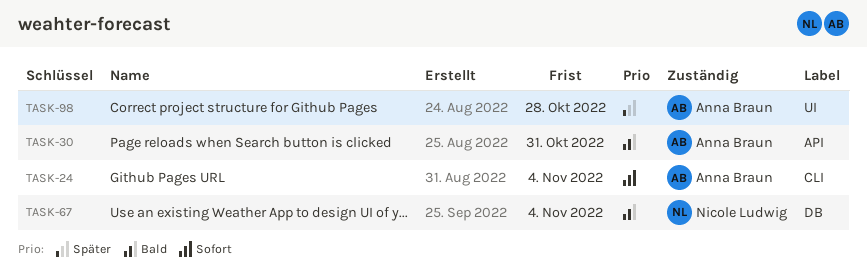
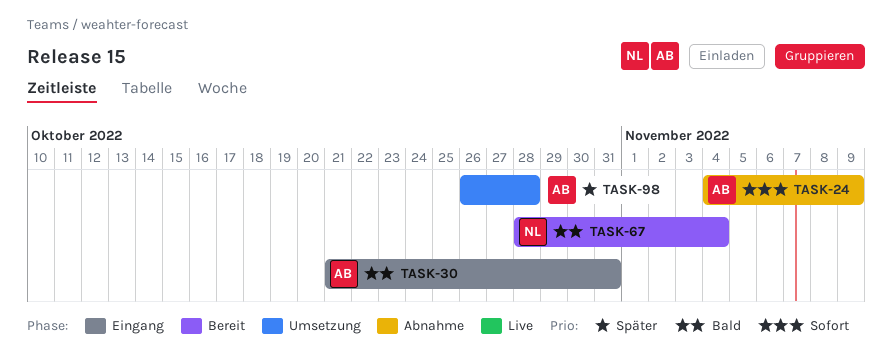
TASK-24, due: Nov 4 -> Nov 9

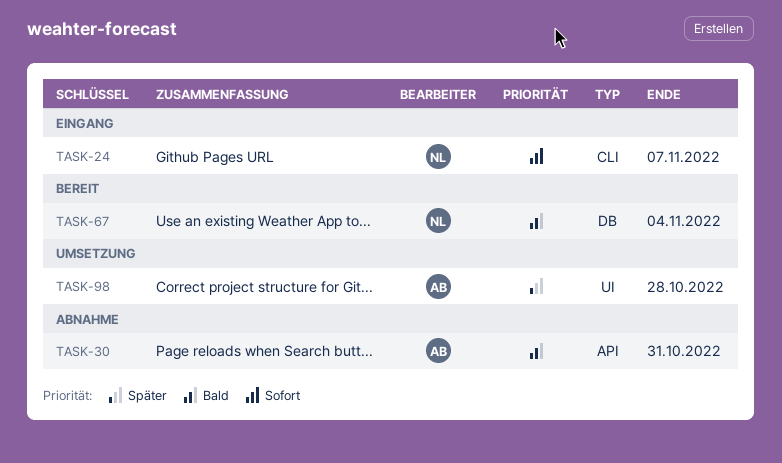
TASK-24, status: Abnahme -> Eingang
TASK-24, owner: AB -> NL
TASK-24, due: Nov 9 -> Nov 7
TASK-30, status: Eingang -> Abnahme

